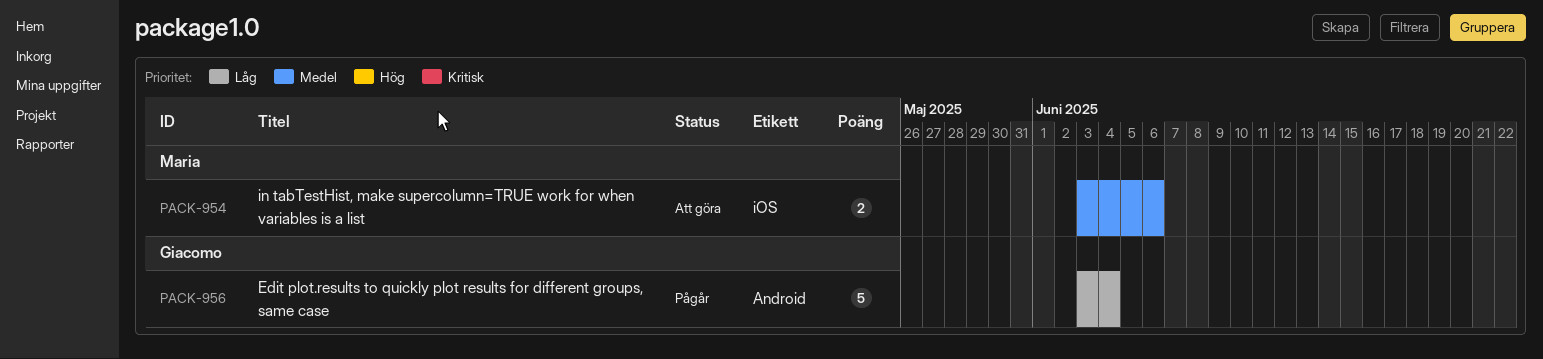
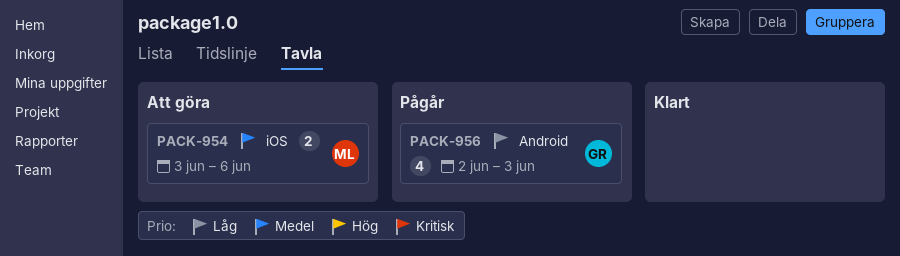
PACK-956, estimate: 5 -> 4
PACK-956, start: Jun 3 -> Jun 2
PACK-956, due: Jun 4 -> Jun 3

